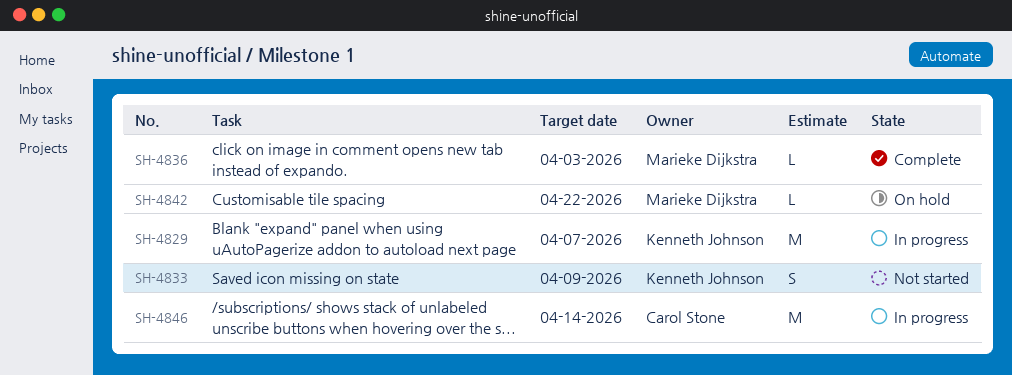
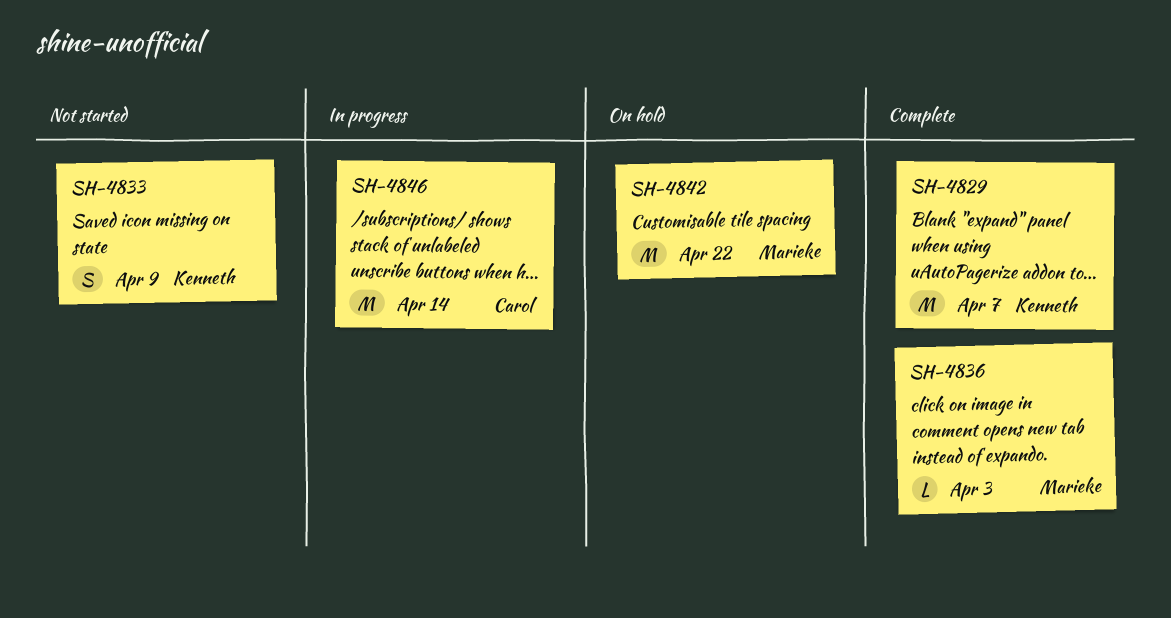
SH-4829, status: In progress -> Complete
SH-4842, estimate: L -> M

